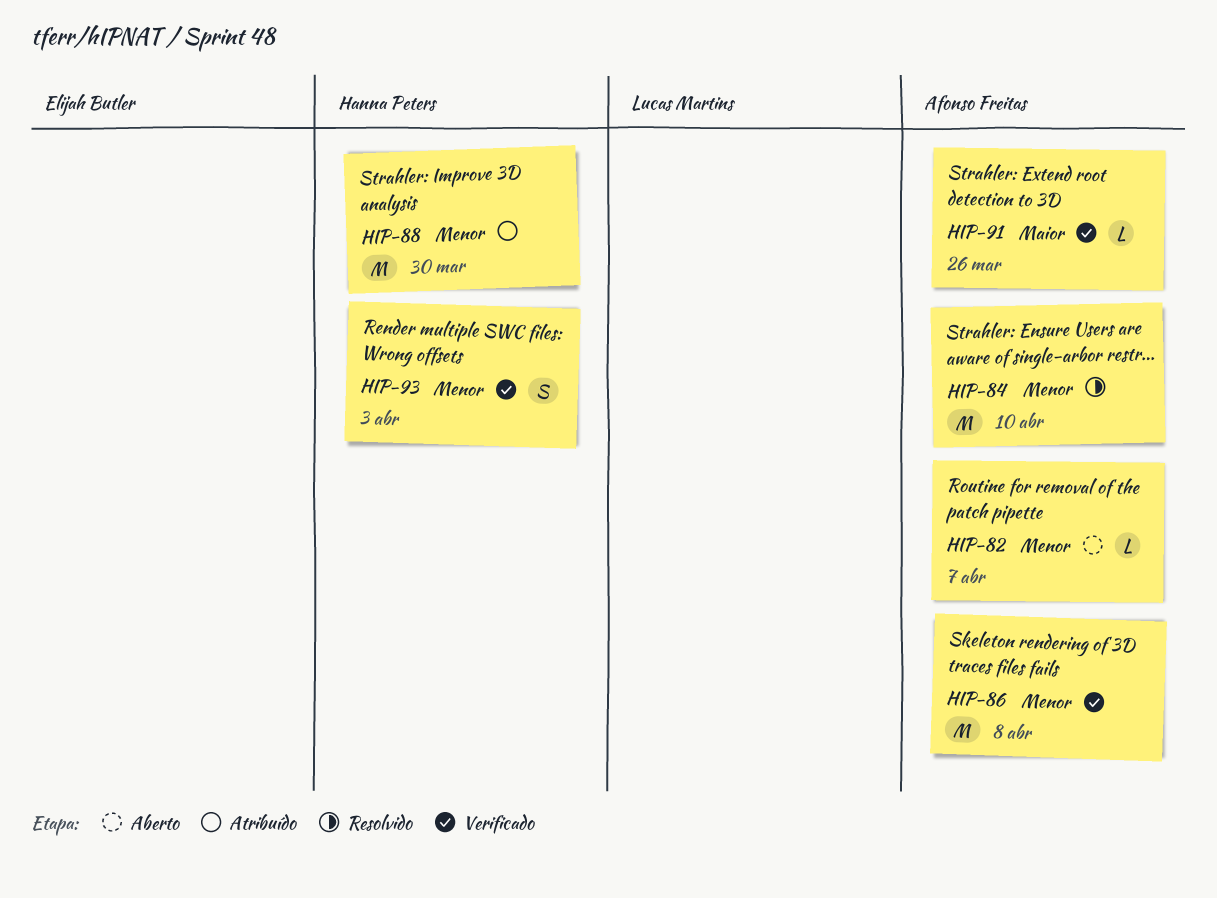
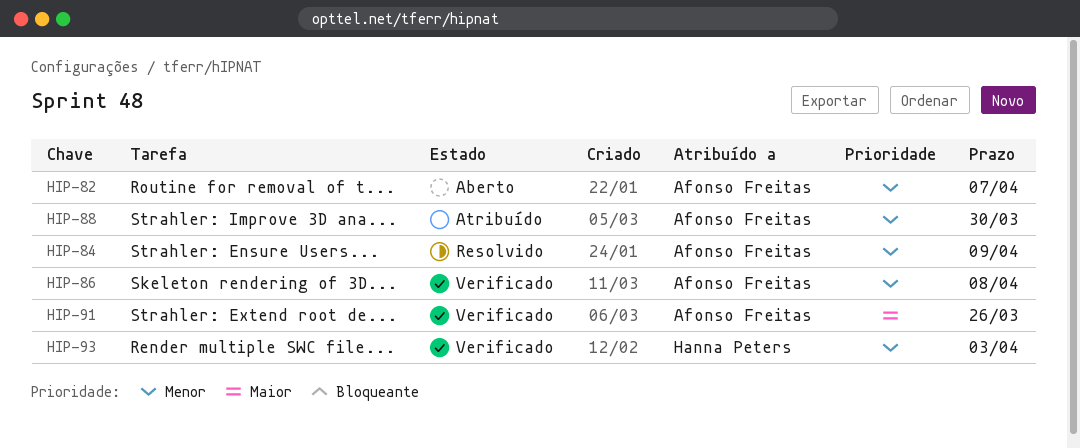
HIP-84, due: Apr 10 -> Apr 9
HIP-88, owner: Hanna Peters -> Afonso Freitas

